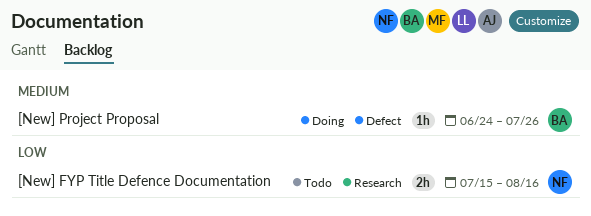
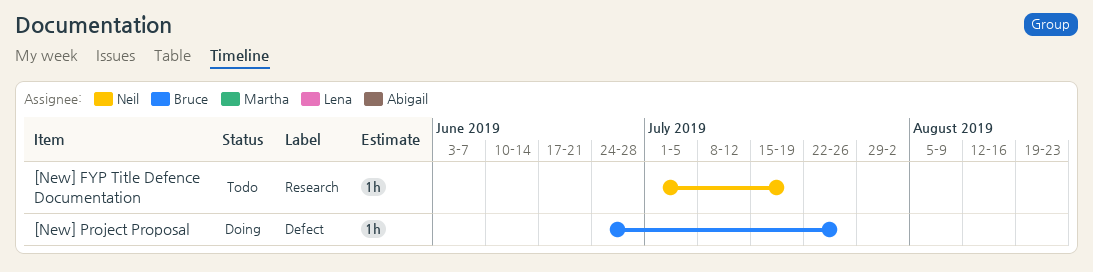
[New] FYP Title Defence Documentation, estimate: 2h -> 1h
[New] FYP Title Defence Documentation, start: Jul 15 -> Jul 1
[New] FYP Title Defence Documentation, due: Aug 16 -> Jul 19

